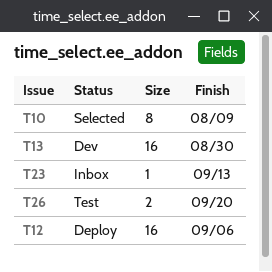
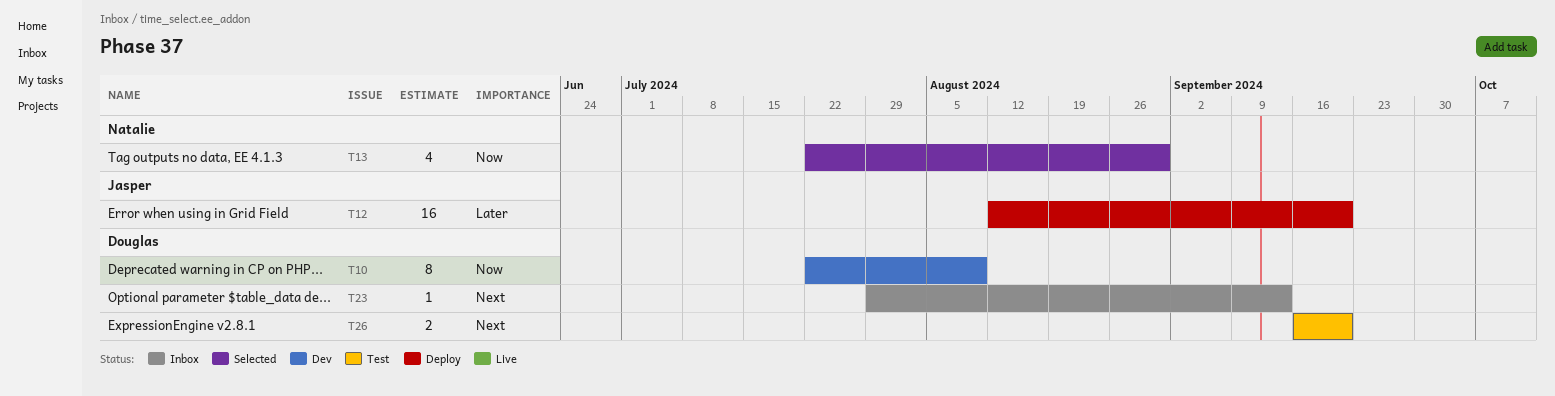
T10, status: Selected -> Dev
T12, due: Sep 6 -> Sep 20
T13, status: Dev -> Selected
T13, estimate: 16 -> 4

